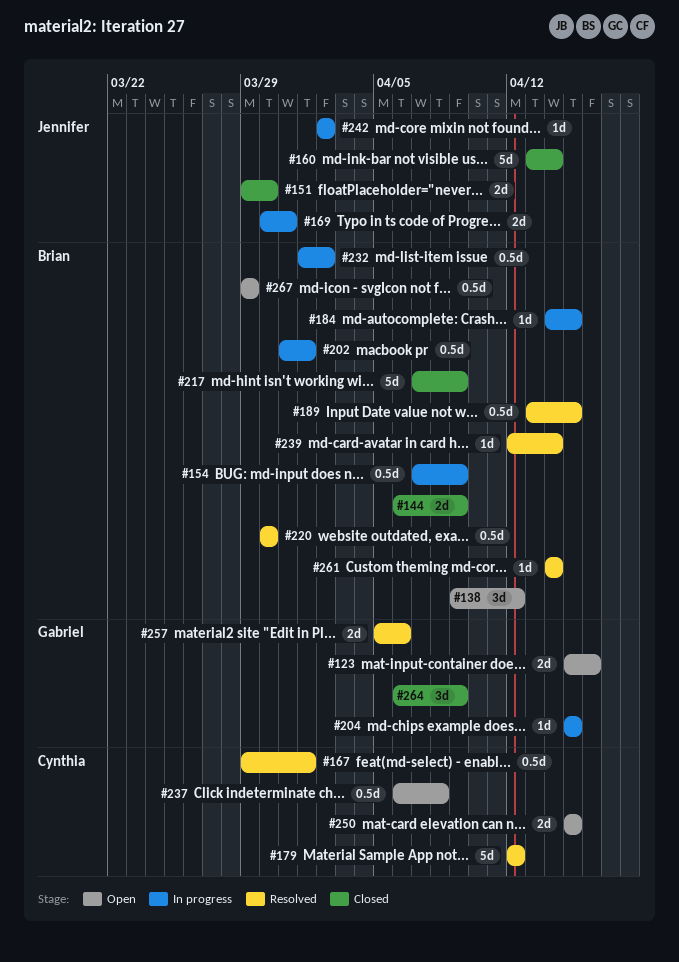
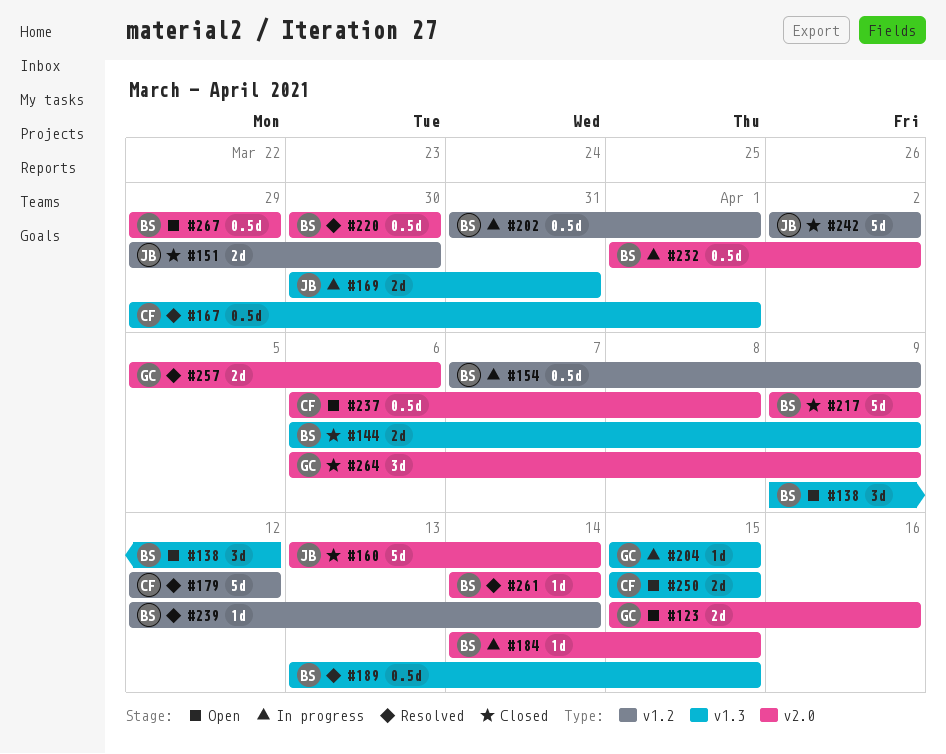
#217, start: Apr 7 -> Apr 9
#242, status: In progress -> Closed
#242, estimate: 1d -> 5d

